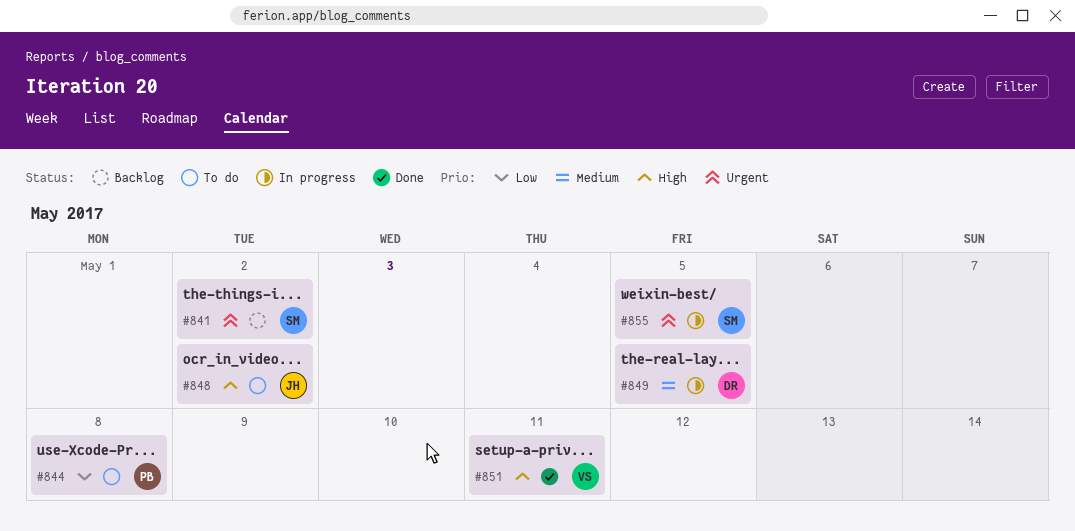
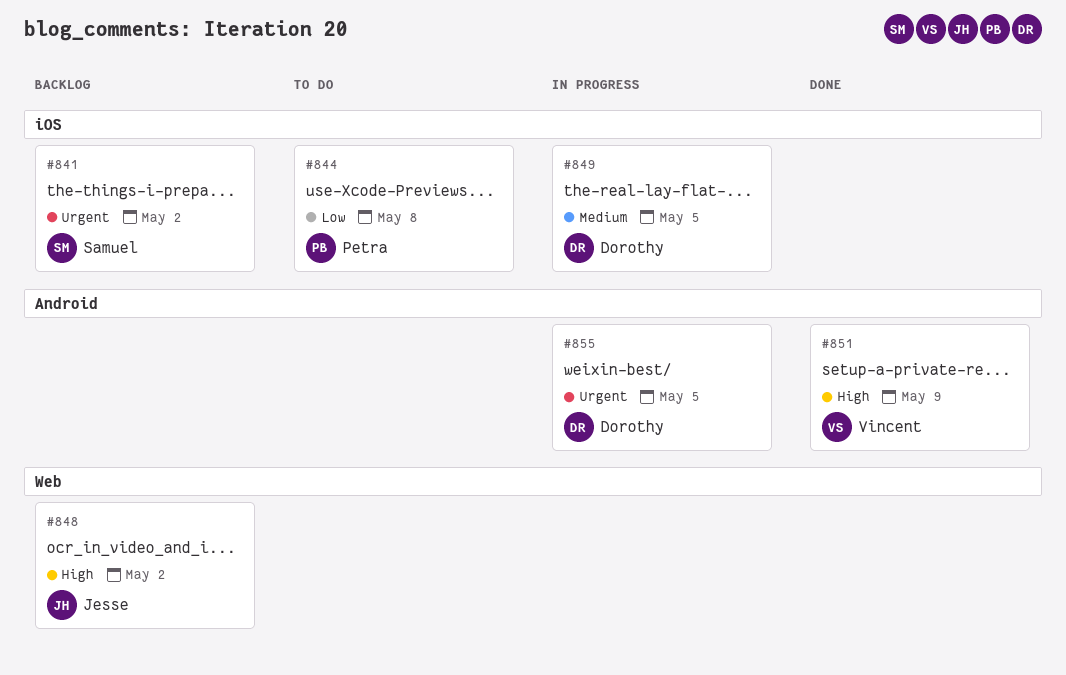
#848, status: To do -> Backlog
#851, due: May 11 -> May 9
#855, owner: Samuel -> Dorothy

